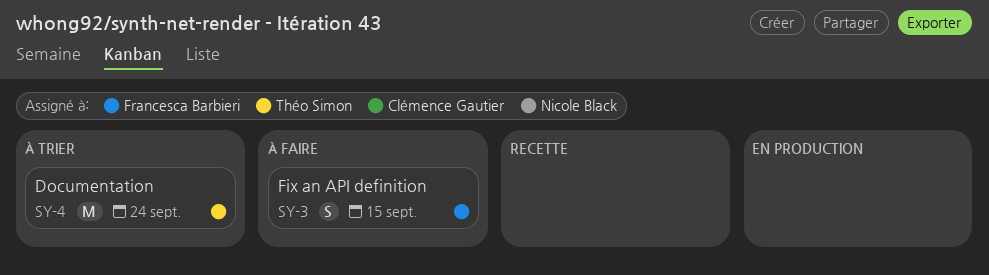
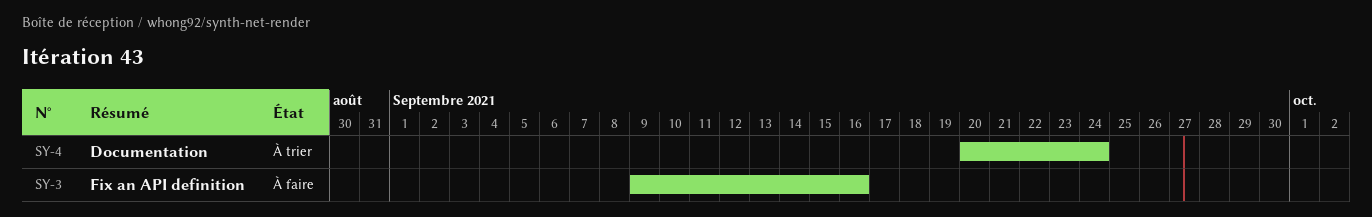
SY-3, due: Sep 15 -> Sep 16

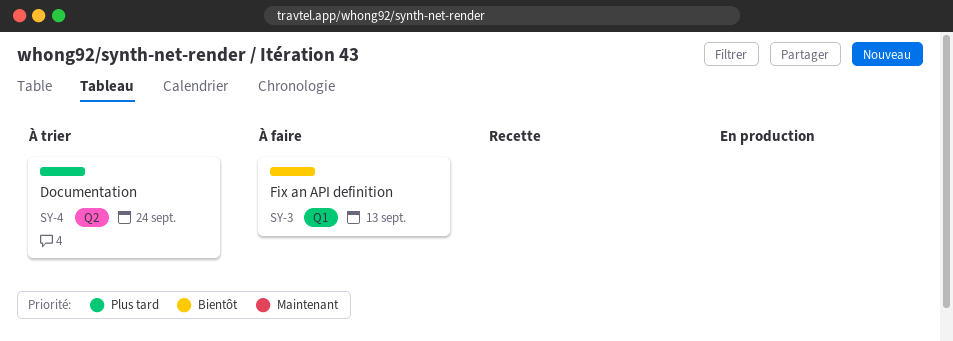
SY-3, due: Sep 16 -> Sep 13

